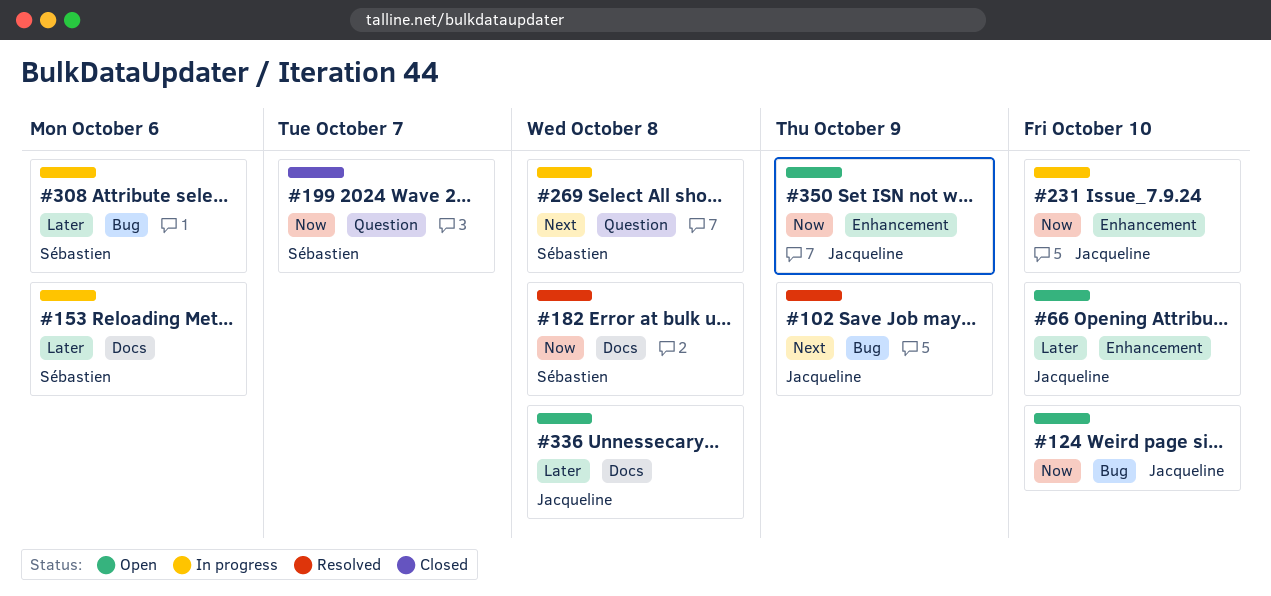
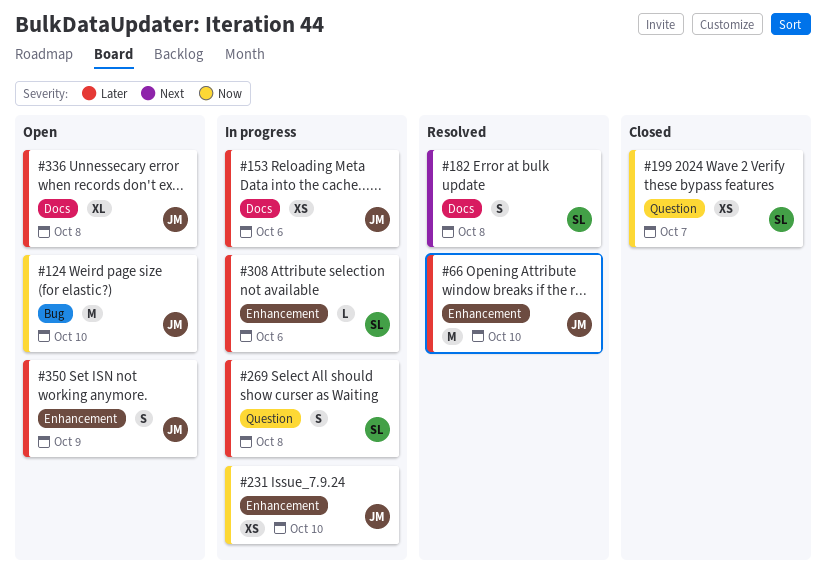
#66, status: Open -> Resolved
#102: present -> none
#153, owner: Sébastien -> Jacqueline
#182, priority: Now -> Next
#269, priority: Next -> Later
#308, label: Bug -> Enhancement
#350, priority: Now -> Later

